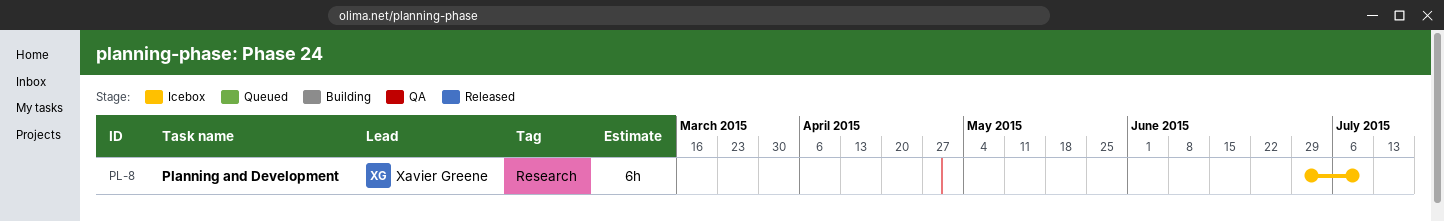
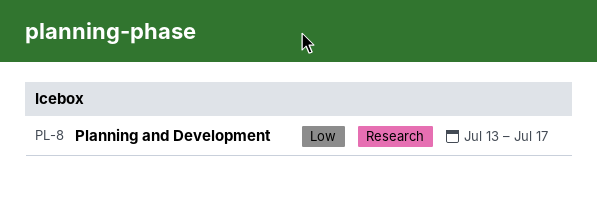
PL-8, start: Jun 29 -> Jul 13
PL-8, due: Jul 10 -> Jul 17

